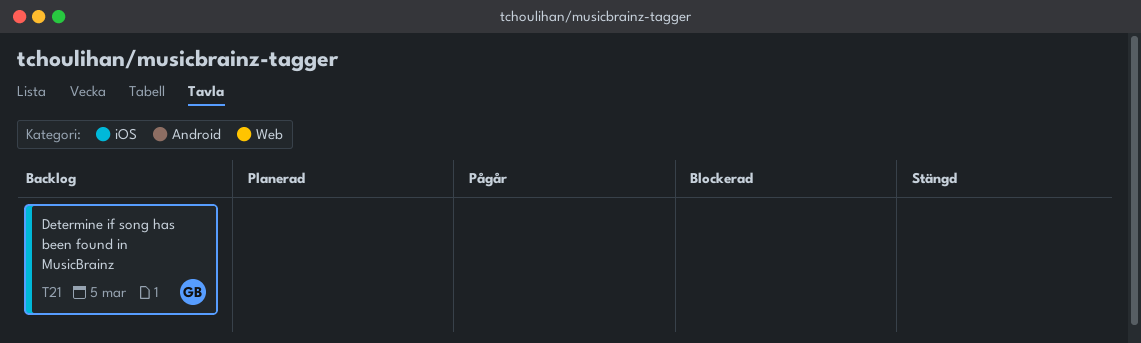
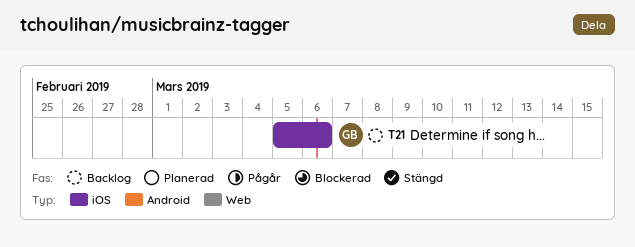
T21, due: Mar 5 -> Mar 6

